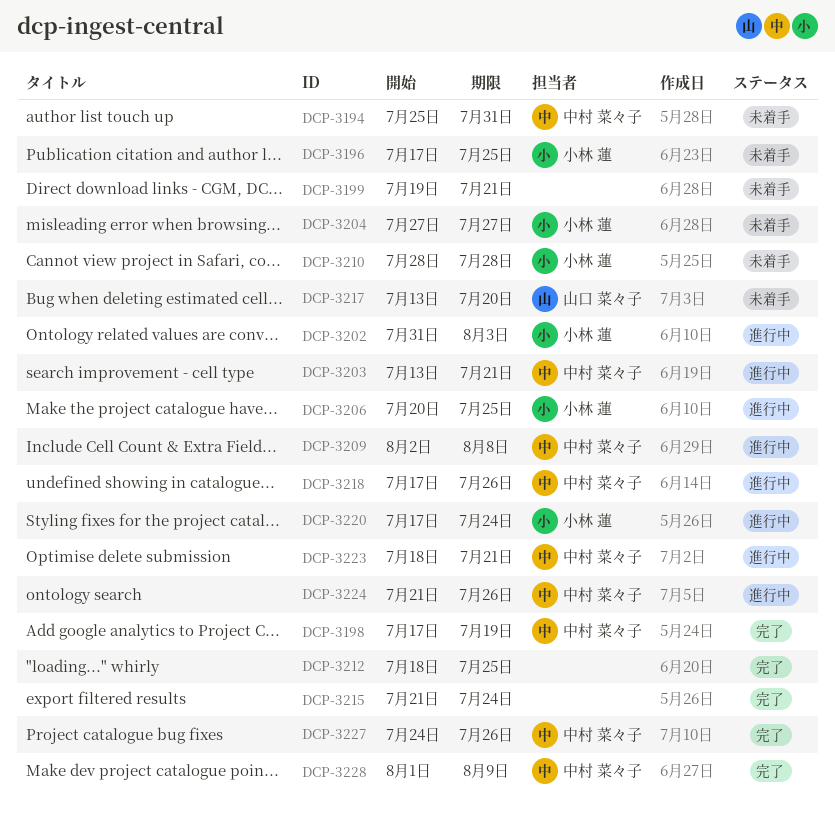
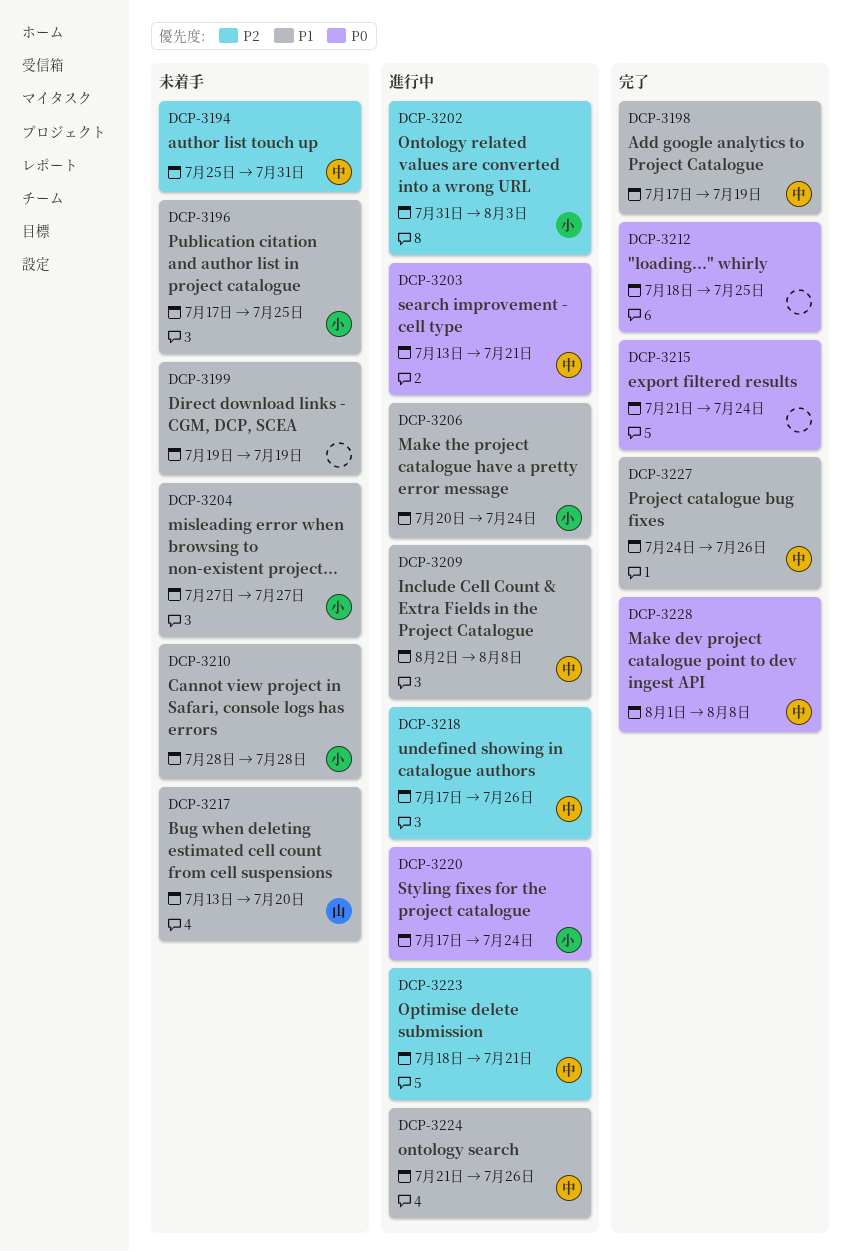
DCP-3199, due: Jul 21 -> Jul 19
DCP-3206, due: Jul 25 -> Jul 24
DCP-3228, due: Aug 9 -> Aug 8

